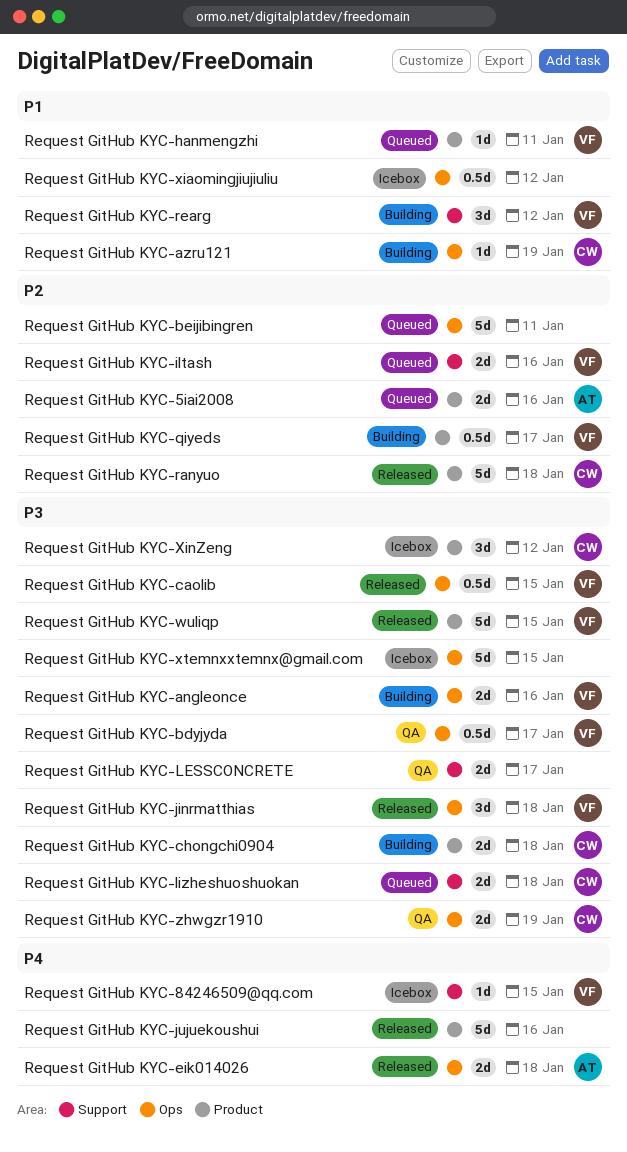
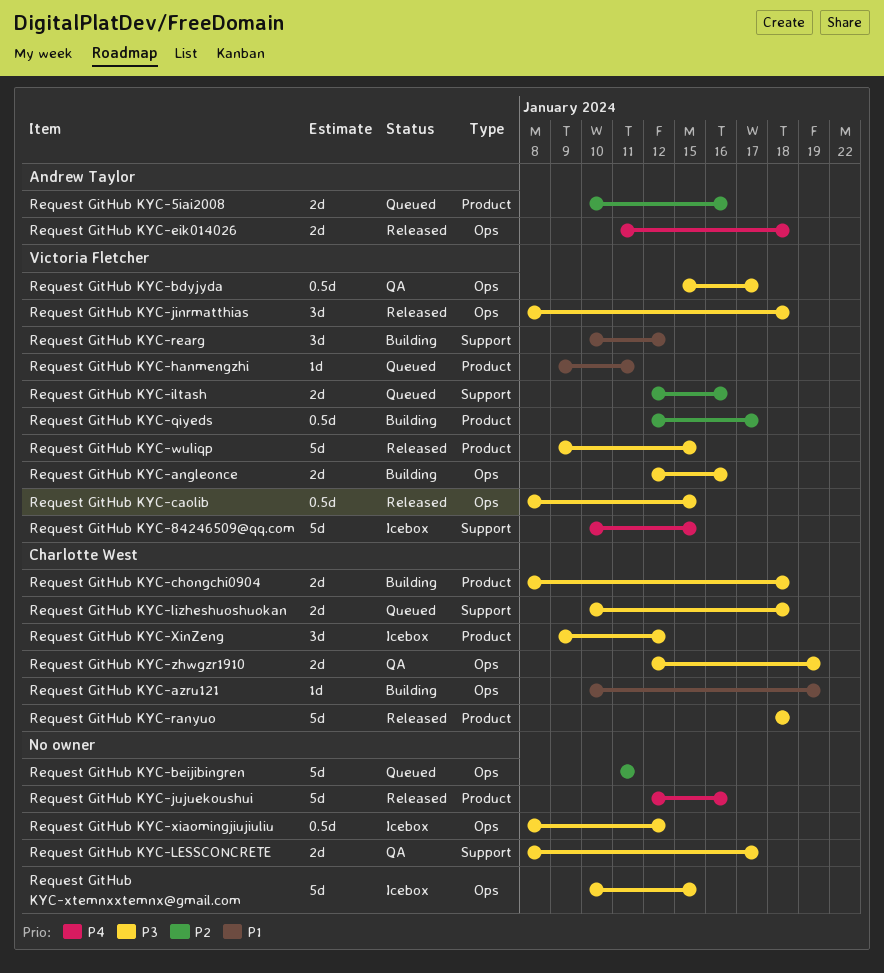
Request GitHub KYC-84246509@qq.com, estimate: 1d -> 5d
Request GitHub KYC-ranyuo, priority: P2 -> P3
Request GitHub KYC-xiaomingjiujiuliu, priority: P1 -> P3

